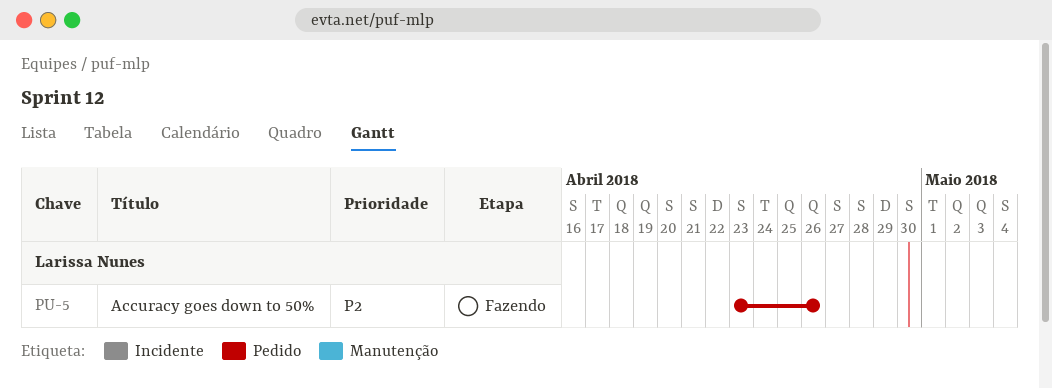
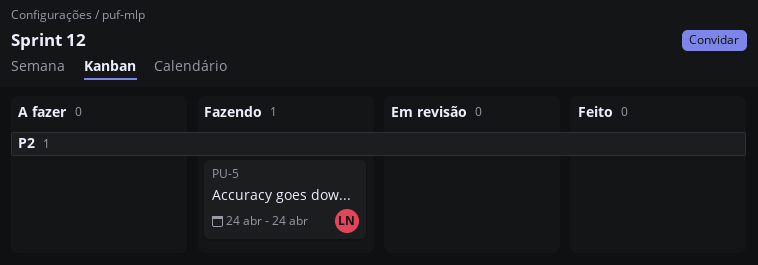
PU-5, start: Apr 23 -> Apr 24
PU-5, due: Apr 26 -> Apr 24

